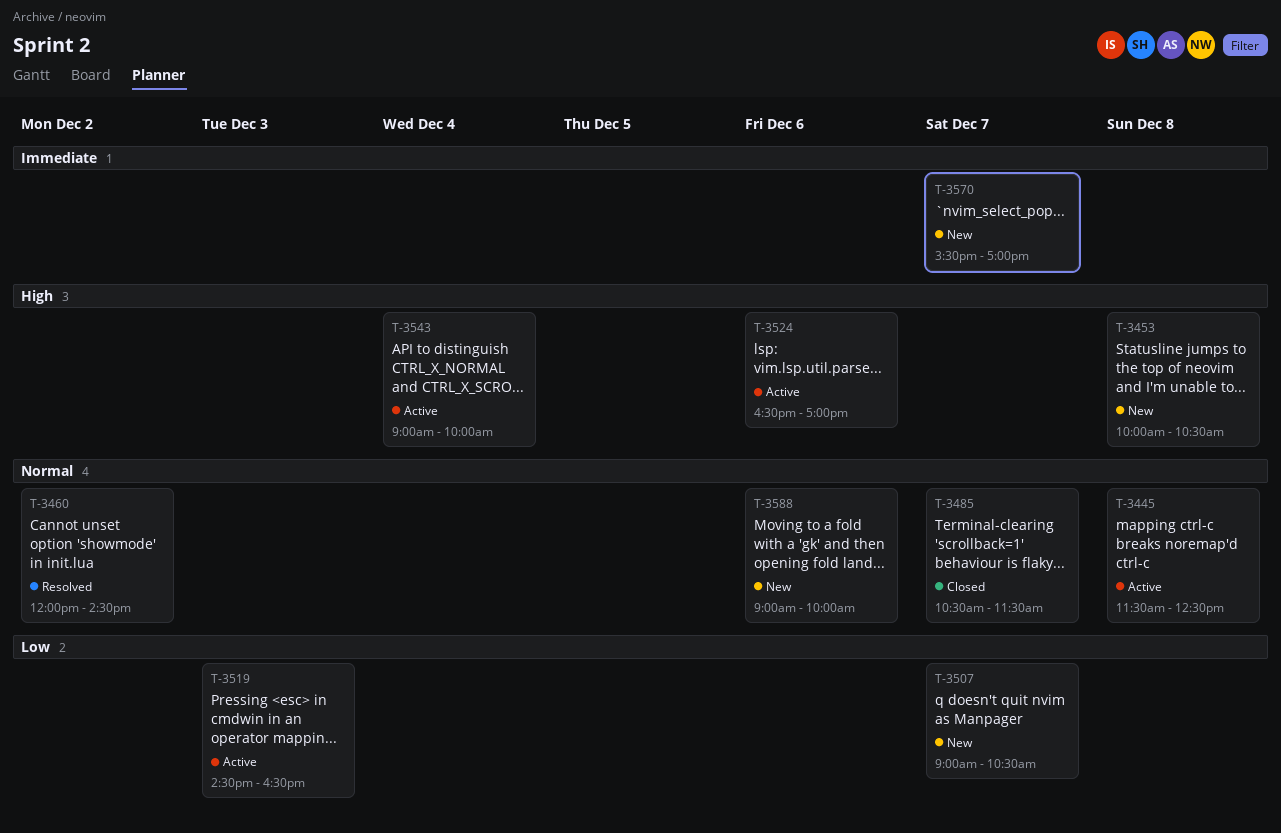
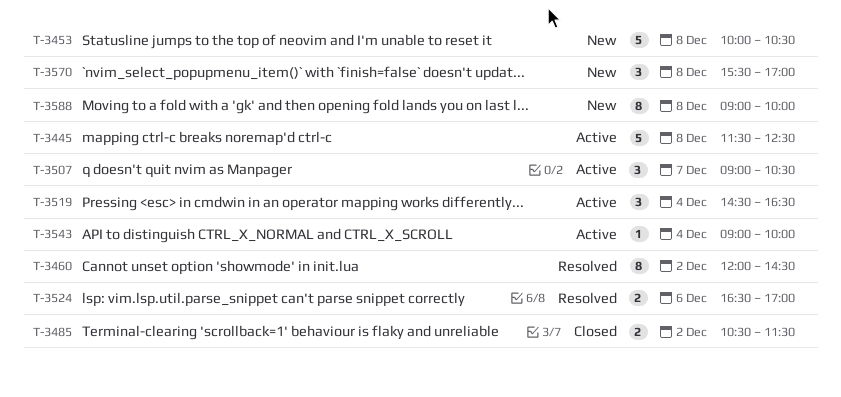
T-3485, day: Dec 7 -> Dec 2
T-3507, status: New -> Active
T-3519, day: Dec 3 -> Dec 4
T-3524, status: Active -> Resolved
T-3570, day: Dec 7 -> Dec 8
T-3588, day: Dec 6 -> Dec 8

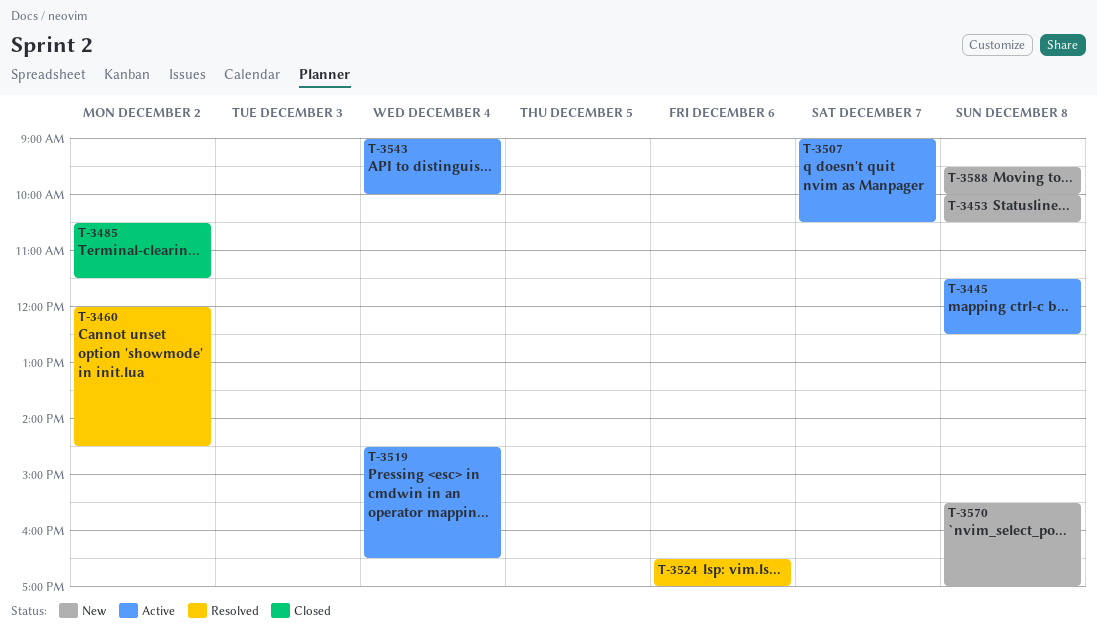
T-3588, begins: 09:00 -> 09:30

